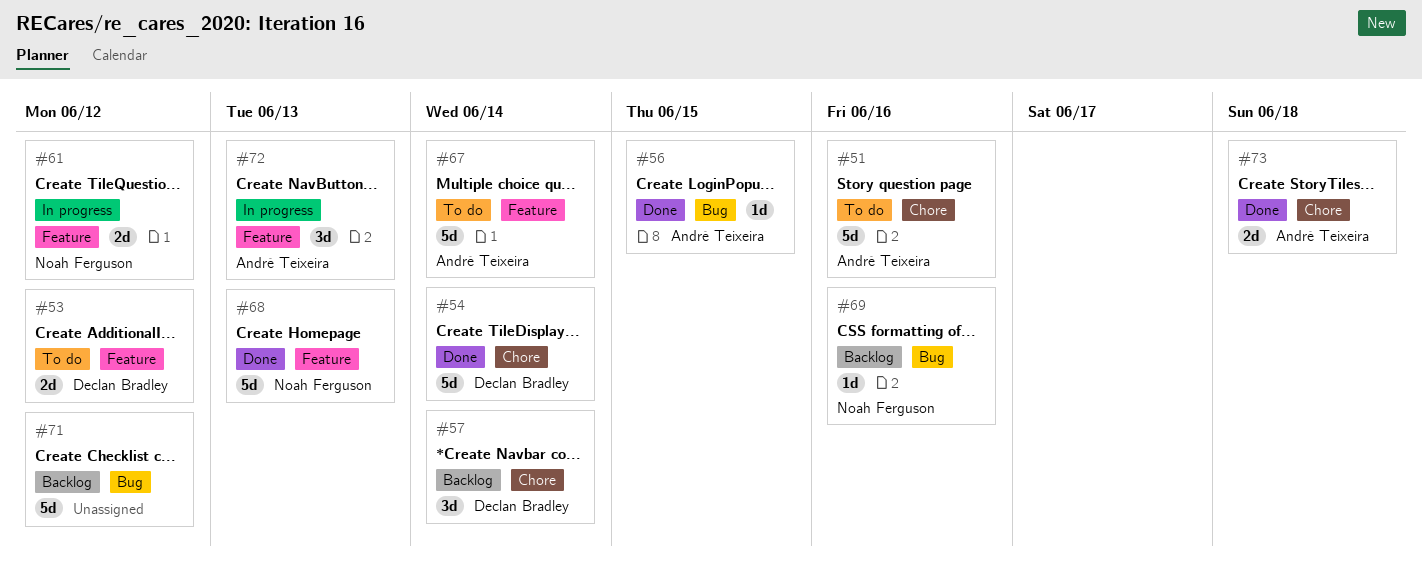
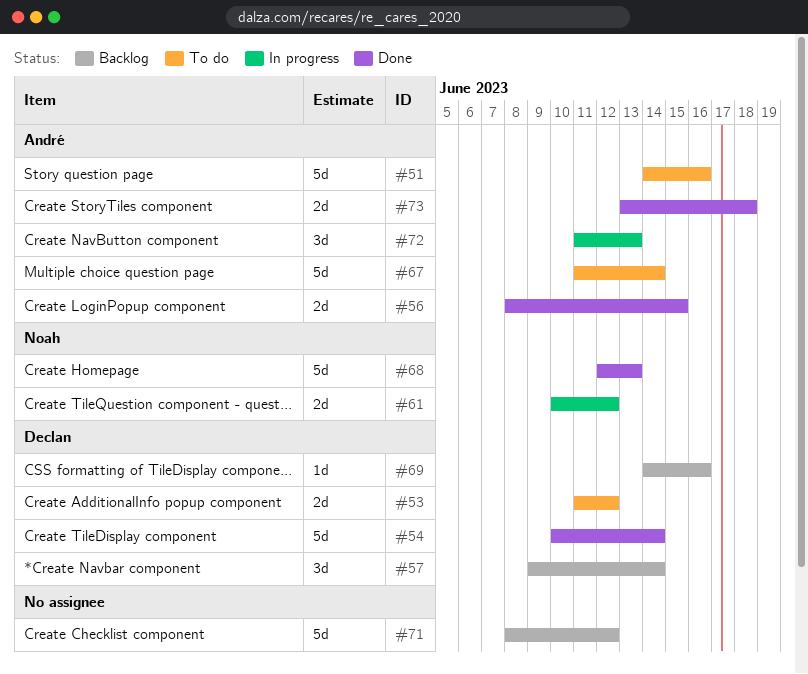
#56, estimate: 1d -> 2d
#69, owner: Noah Ferguson -> Declan Bradley

